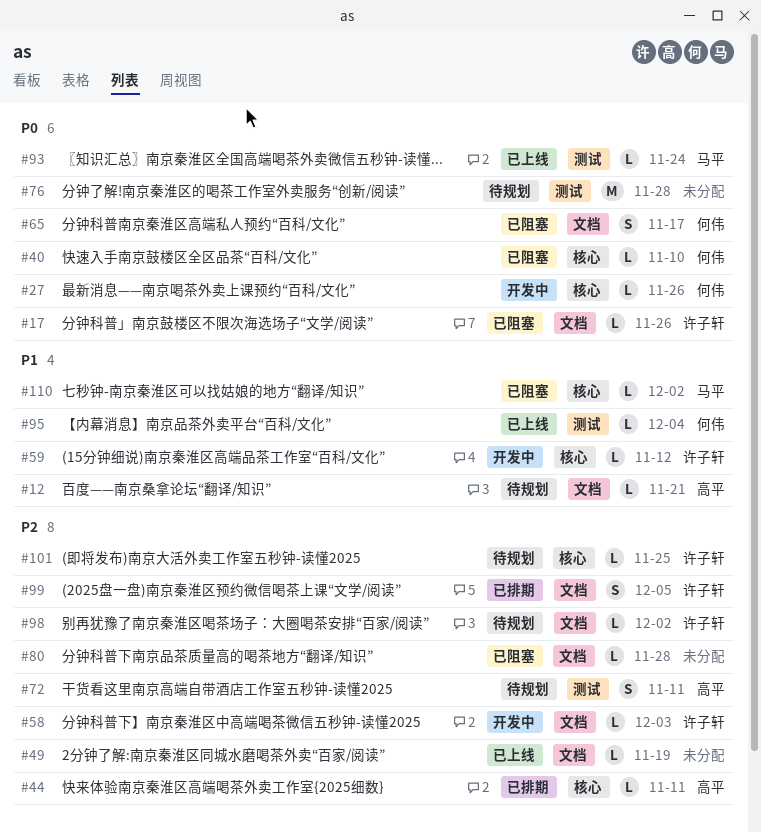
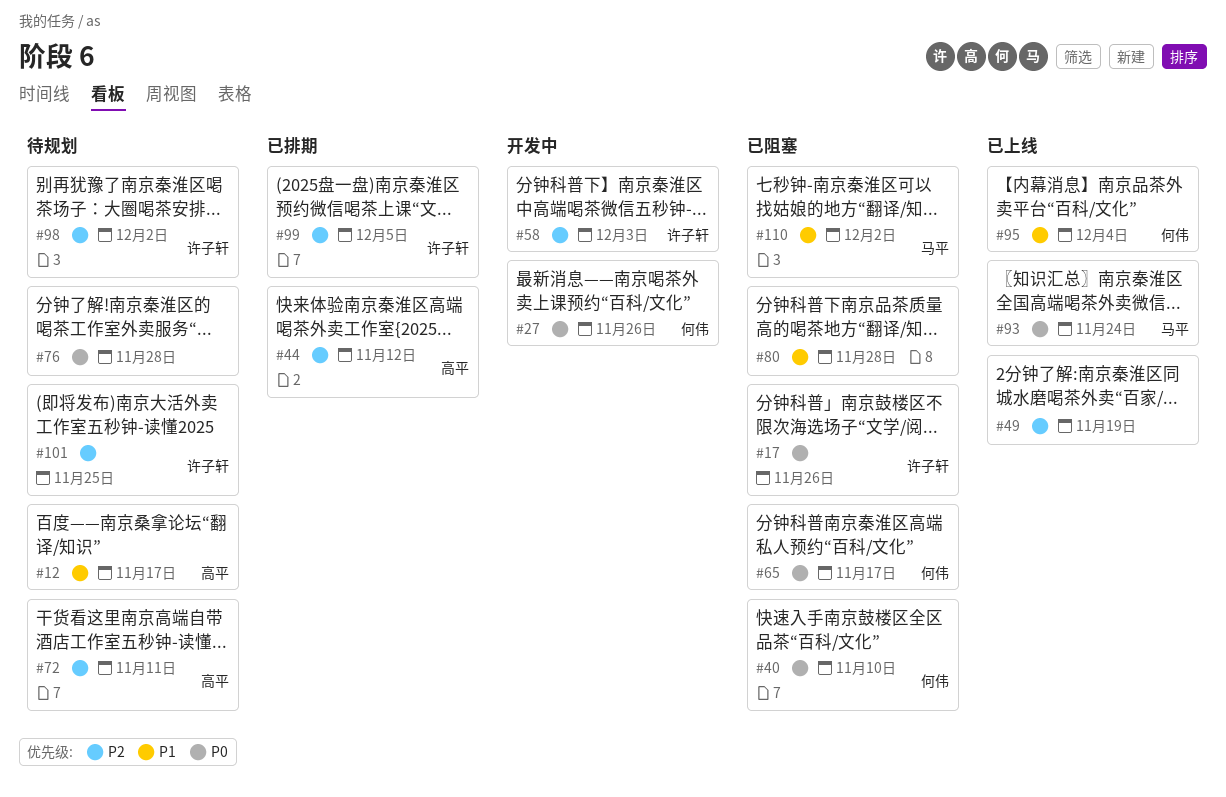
#12, due: Nov 21 -> Nov 17
#44, due: Nov 11 -> Nov 12
#59: present -> none
#80, priority: P2 -> P1

